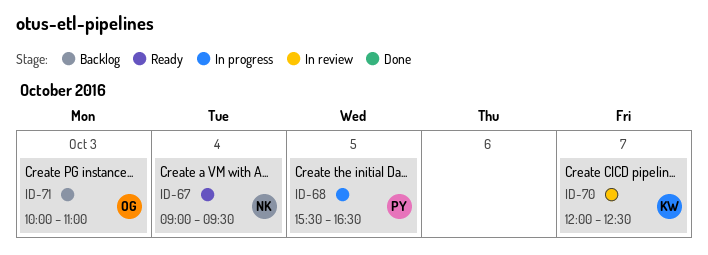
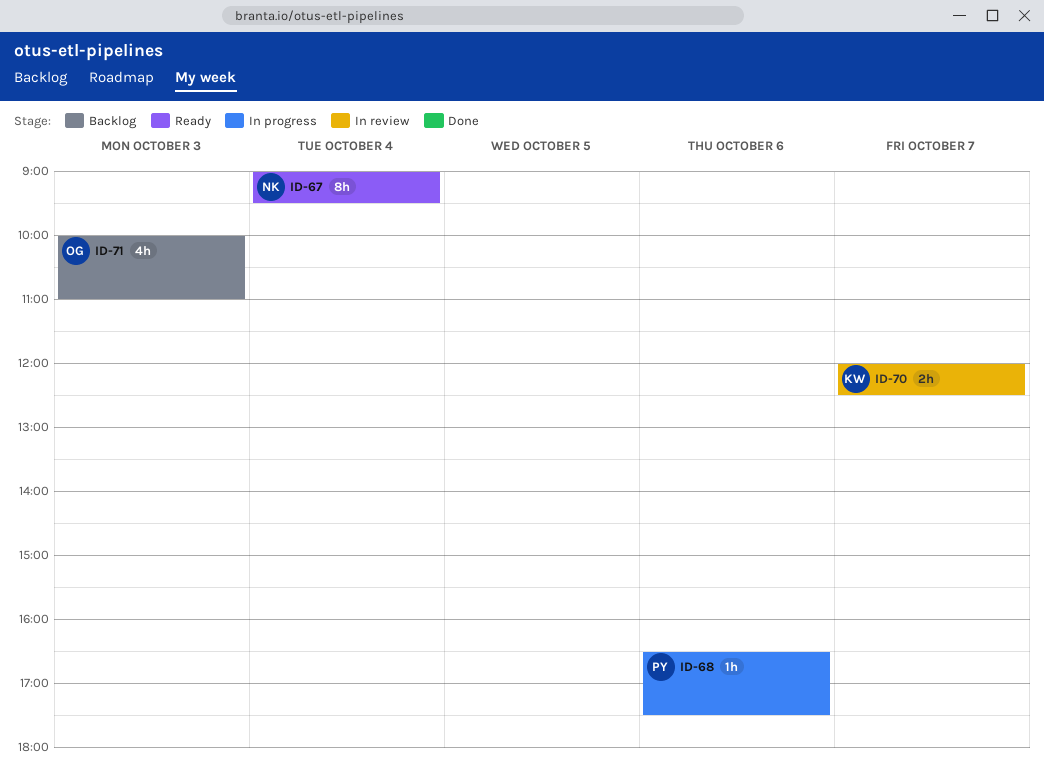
ID-68, day: Oct 5 -> Oct 6
ID-68, begins: 15:30 -> 16:30
ID-68, ends: 16:30 -> 17:30

